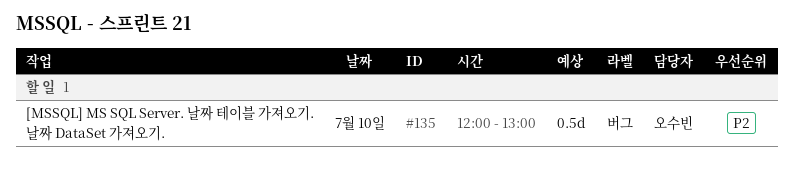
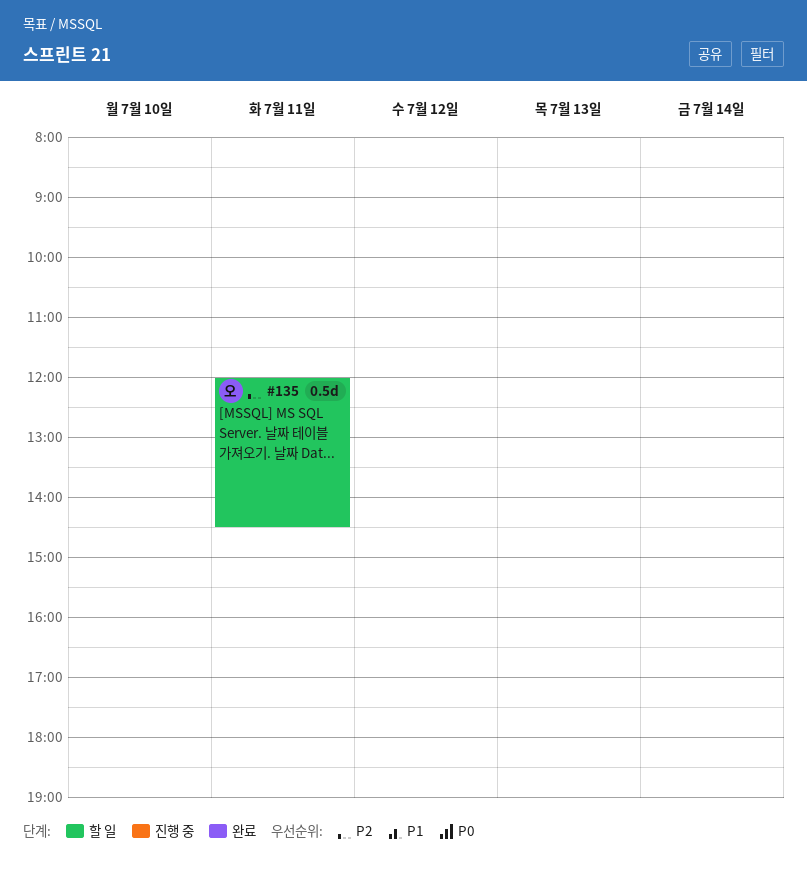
#135, day: Jul 10 -> Jul 11
#135, ends: 13:00 -> 14:30

